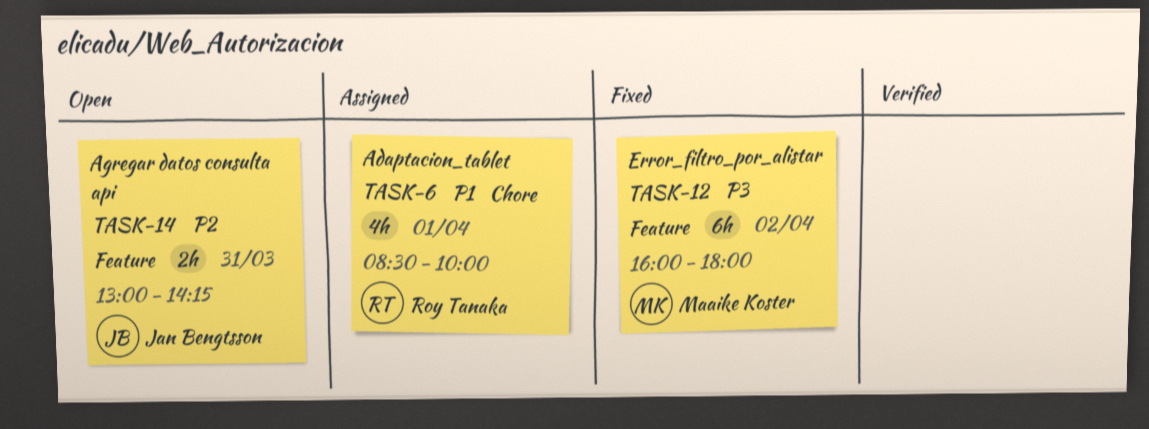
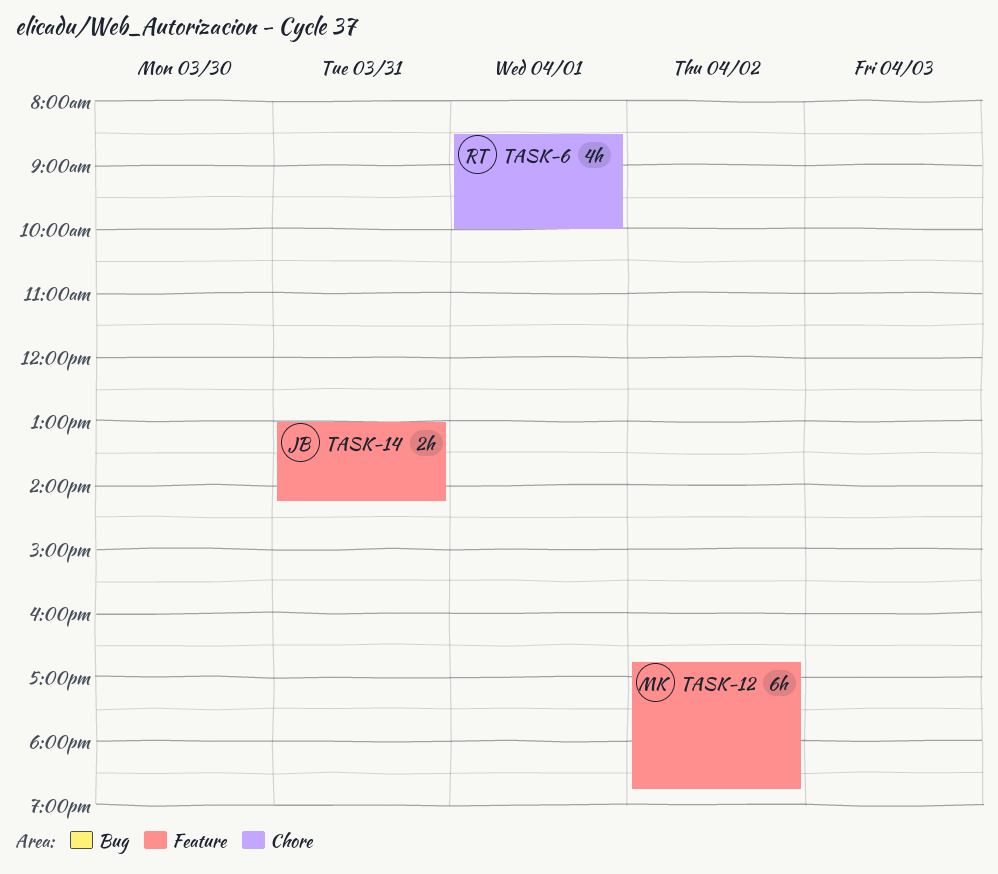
TASK-12, begins: 16:00 -> 16:45
TASK-12, ends: 18:00 -> 18:45

